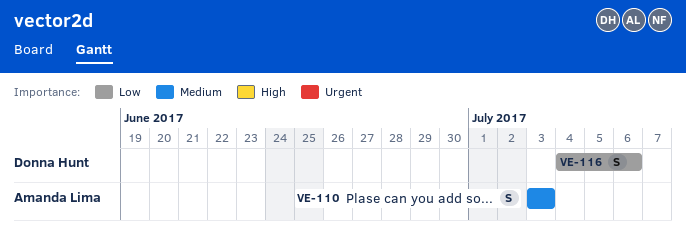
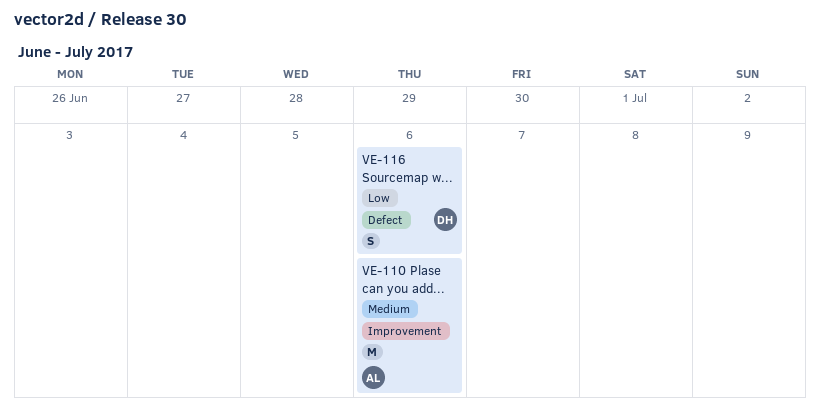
VE-110, estimate: S -> M
VE-110, due: Jul 3 -> Jul 6

